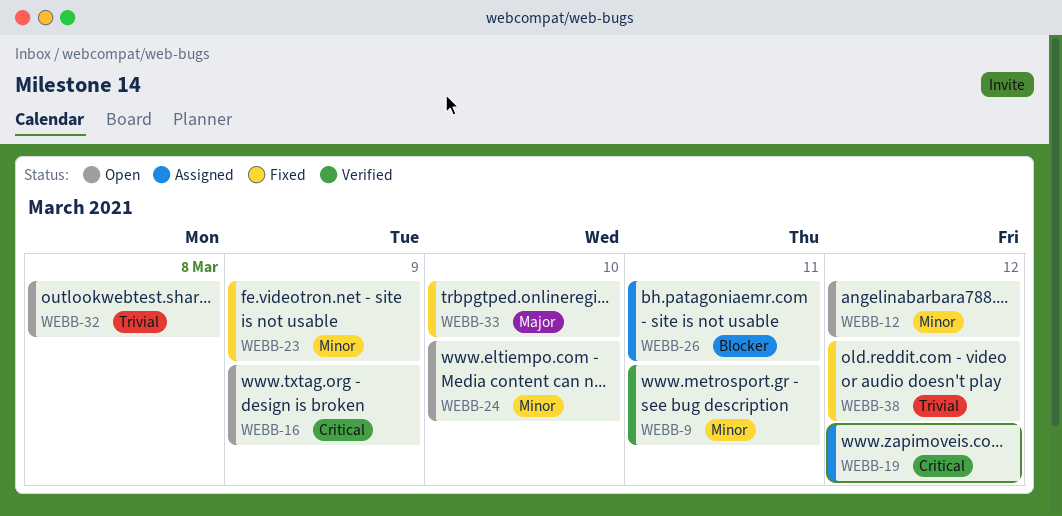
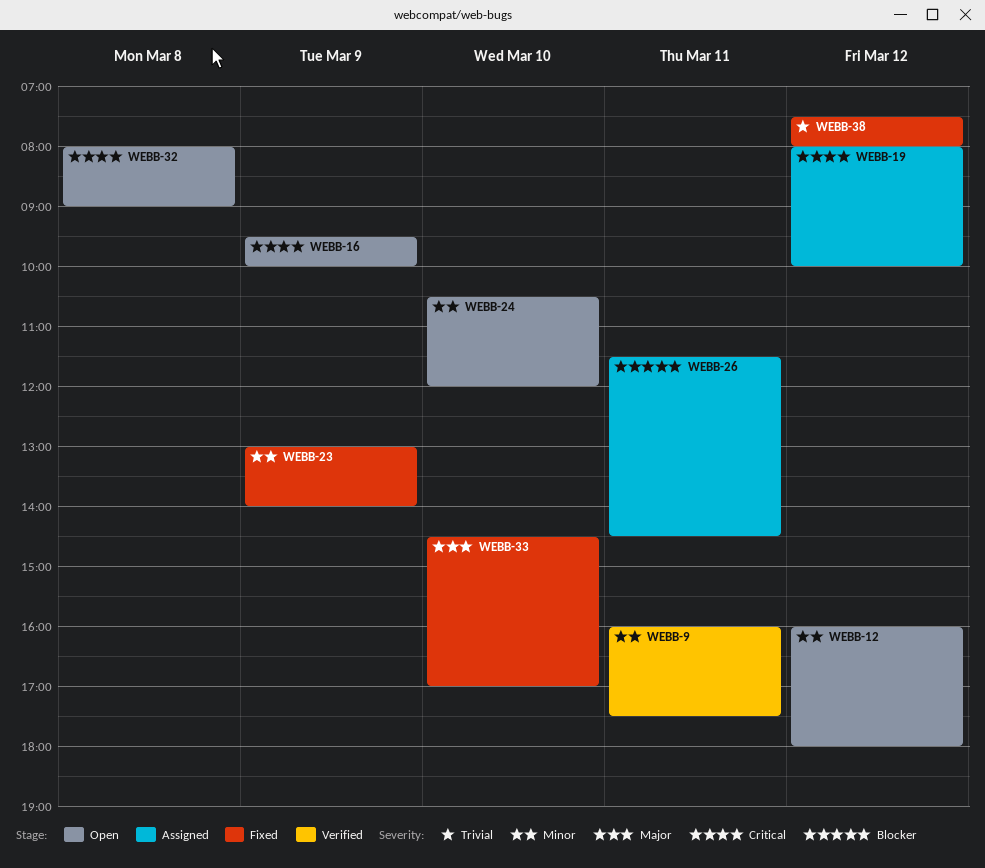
WEBB-32, priority: Trivial -> Critical

